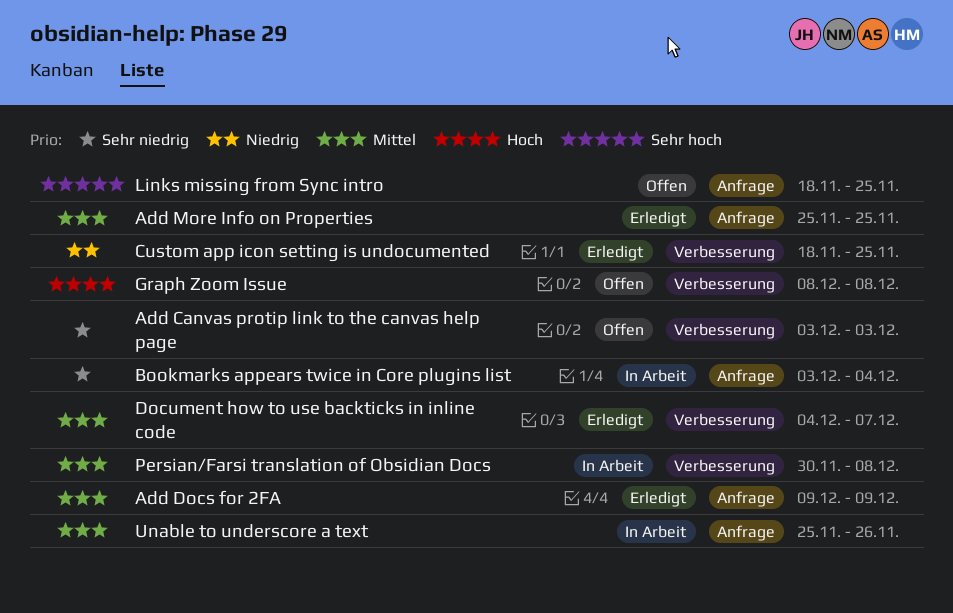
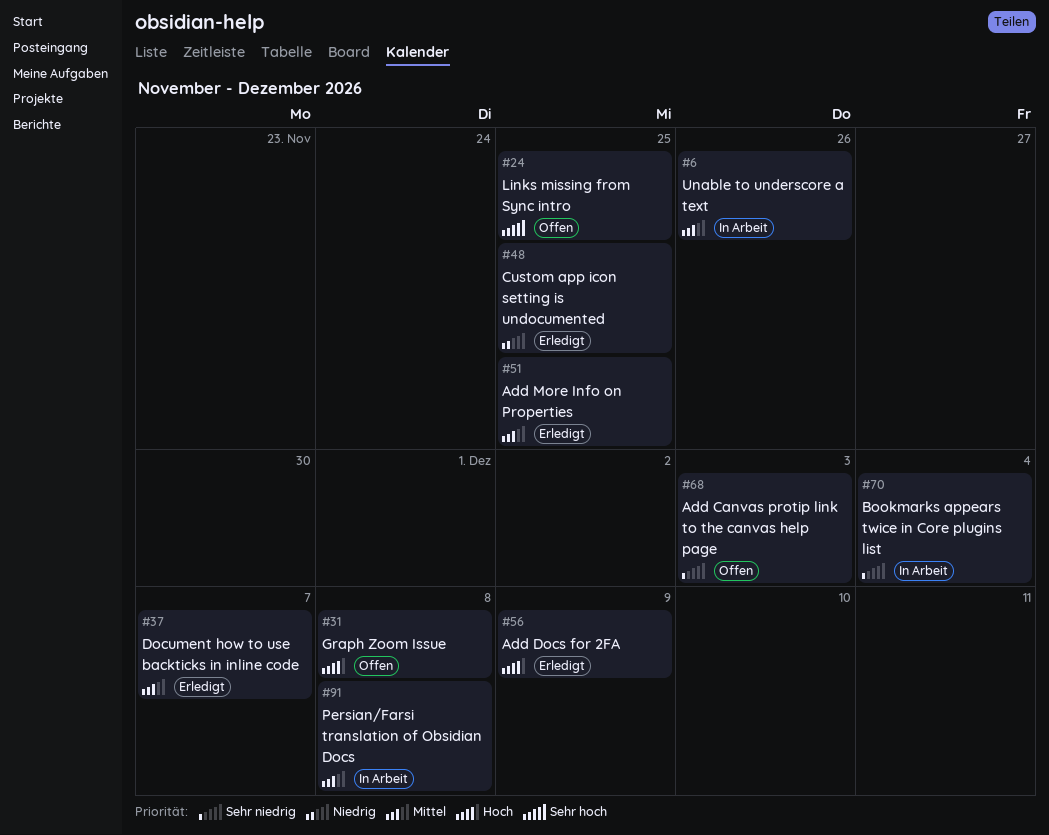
Add Docs for 2FA, priority: Mittel -> Hoch

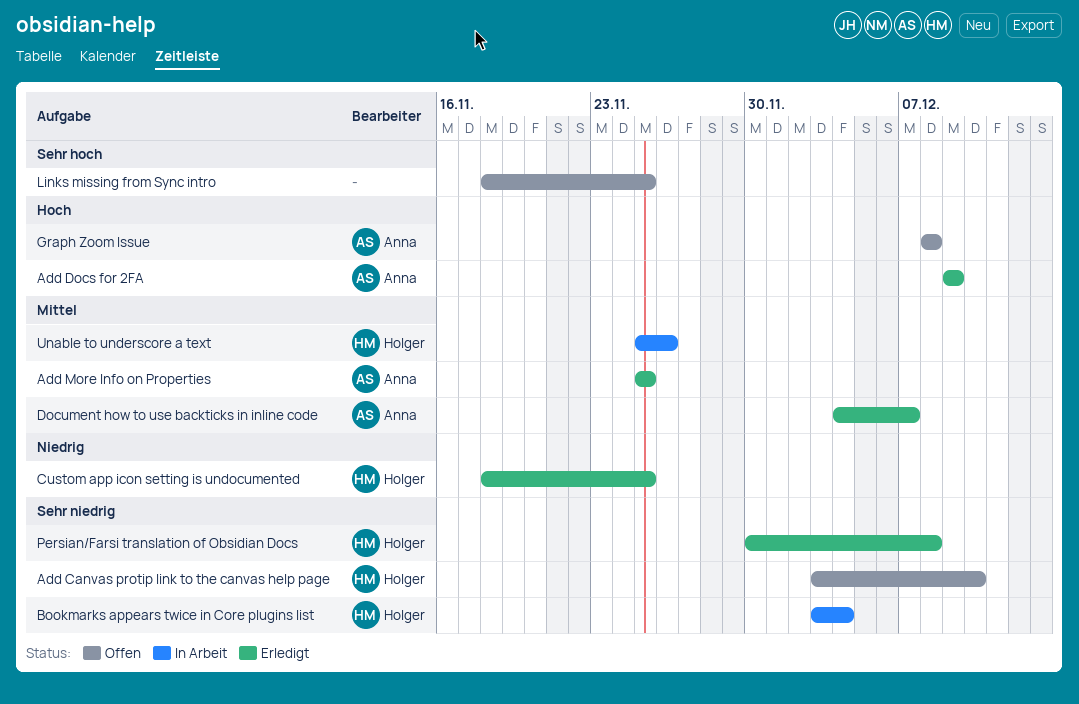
Add Canvas protip link to the canvas help page, due: Dec 3 -> Dec 10
Persian/Farsi translation of Obsidian Docs, status: In Arbeit -> Erledigt
Persian/Farsi translation of Obsidian Docs, priority: Mittel -> Sehr niedrig

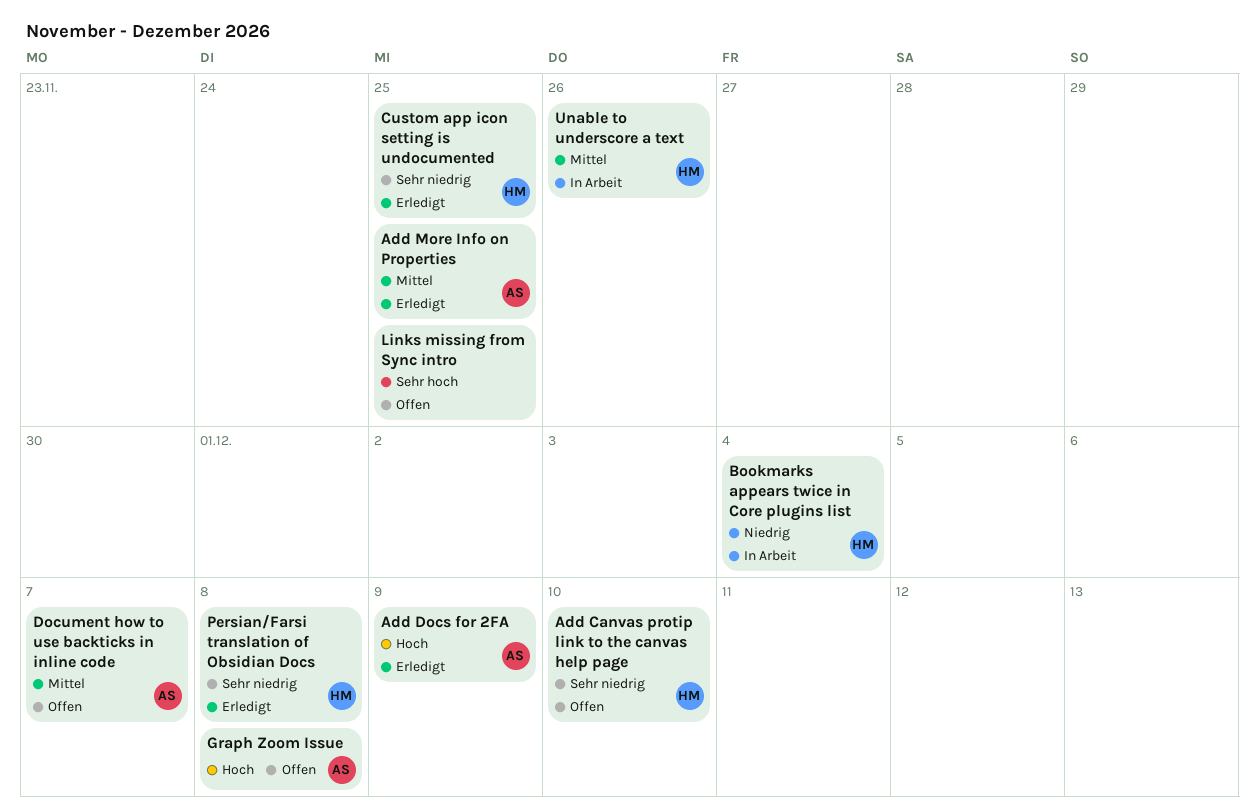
Bookmarks appears twice in Core plugins list, priority: Sehr niedrig -> Niedrig
Custom app icon setting is undocumented, priority: Niedrig -> Sehr niedrig
Document how to use backticks in inline code, status: Erledigt -> Offen

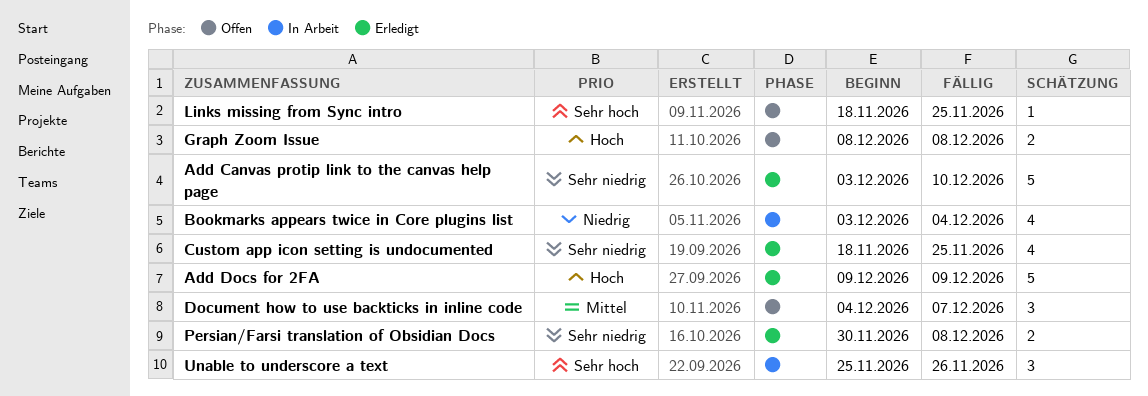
Add Canvas protip link to the canvas help page, status: Offen -> Erledigt
Add More Info on Properties: present -> none
Unable to underscore a text, priority: Mittel -> Sehr hoch

